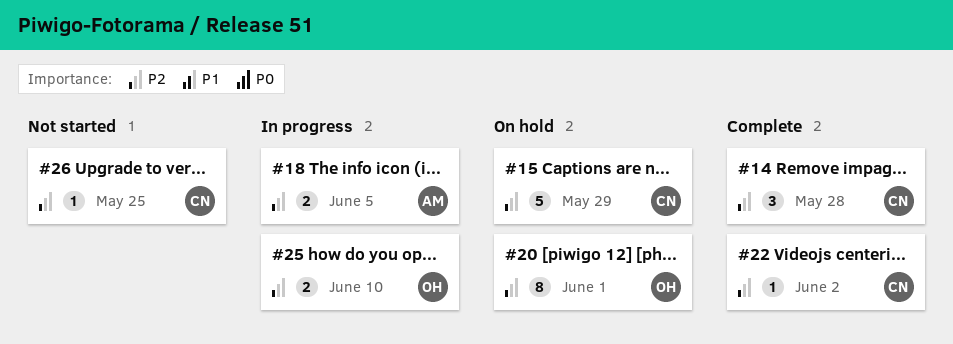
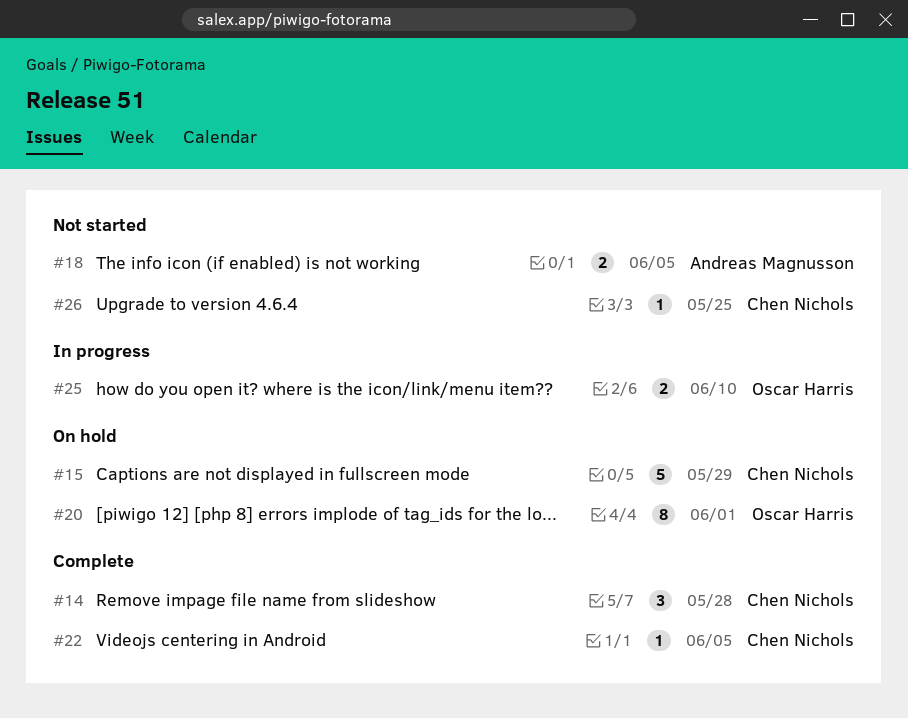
#18, status: In progress -> Not started
#22, due: Jun 2 -> Jun 5

